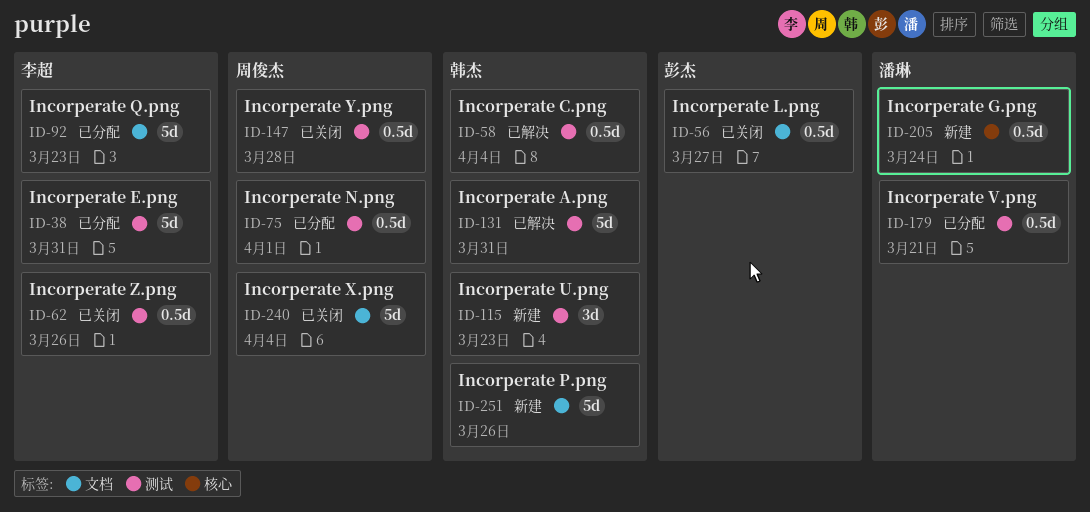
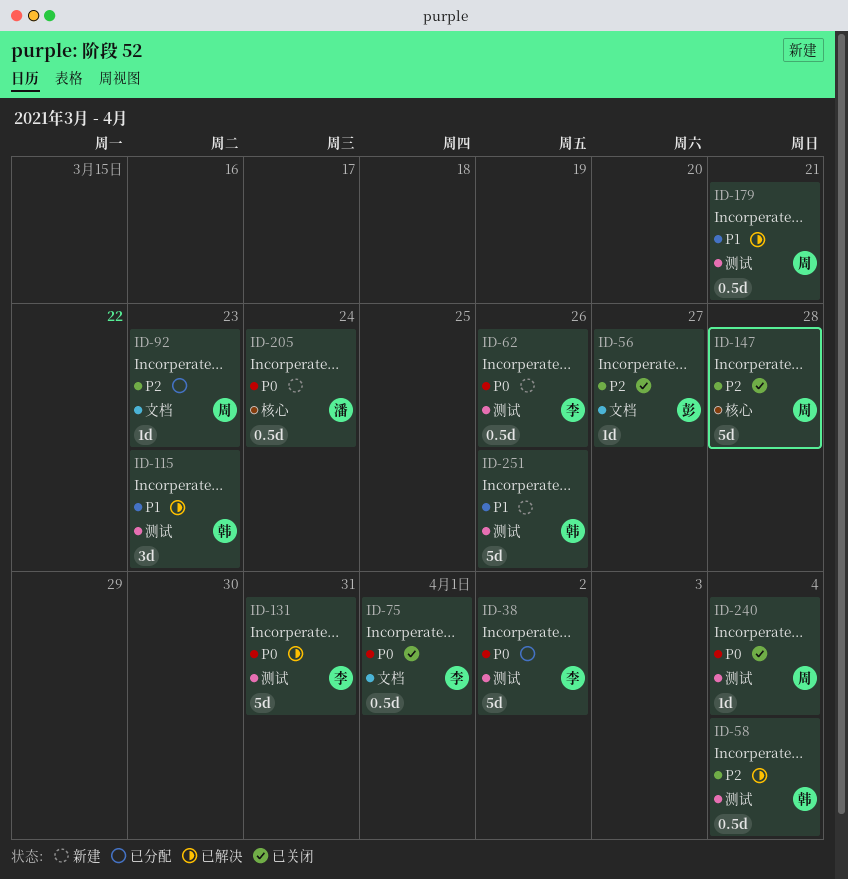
ID-38, due: Mar 31 -> Apr 2
ID-56, estimate: 0.5d -> 1d
ID-62, status: 已关闭 -> 新建
ID-75, status: 已分配 -> 已关闭
ID-75, owner: 周俊杰 -> 李超
ID-75, label: 测试 -> 文档
ID-92, owner: 李超 -> 周俊杰
ID-92, estimate: 5d -> 1d
ID-115, status: 新建 -> 已解决
ID-131, owner: 韩杰 -> 李超
ID-147, label: 测试 -> 核心
ID-147, estimate: 0.5d -> 5d
ID-179, status: 已分配 -> 已解决
ID-179, owner: 潘琳 -> 周俊杰
ID-240, label: 文档 -> 测试
ID-240, estimate: 5d -> 1d
ID-251, label: 文档 -> 测试

